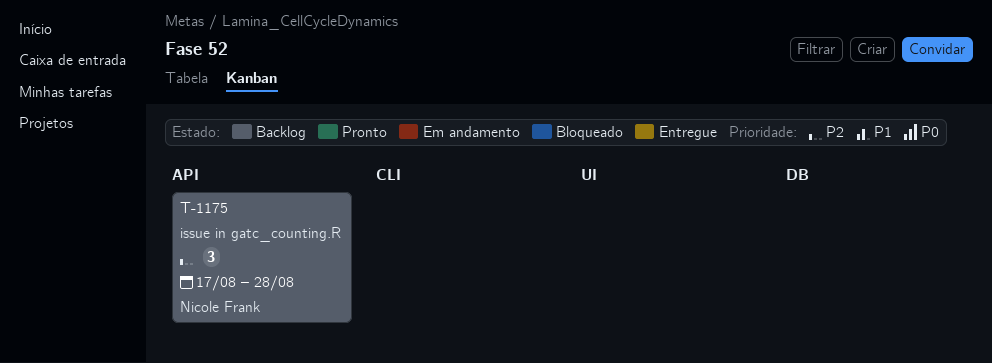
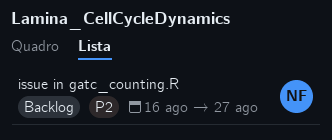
issue in gatc_counting.R, start: Aug 17 -> Aug 16
issue in gatc_counting.R, due: Aug 28 -> Aug 27

